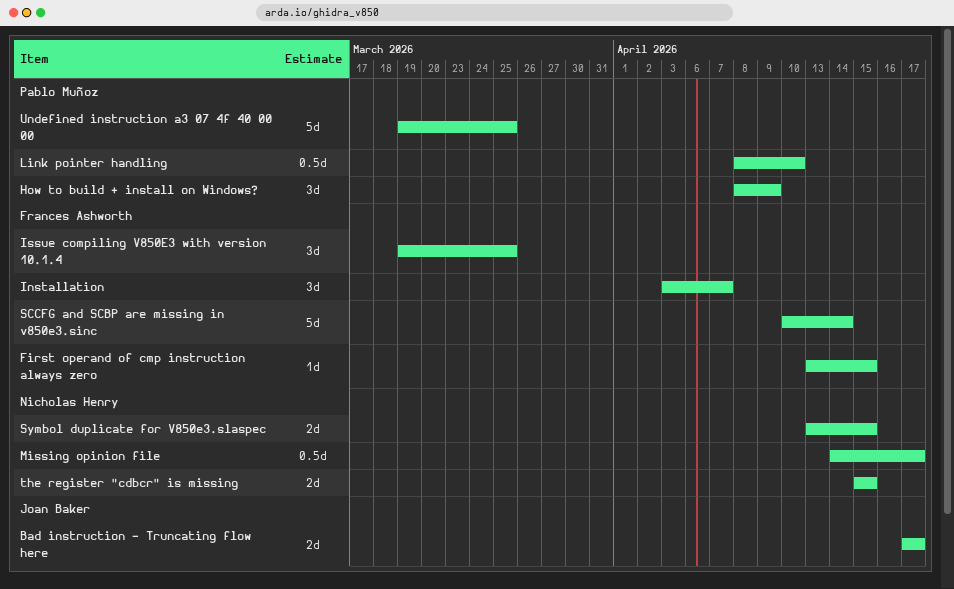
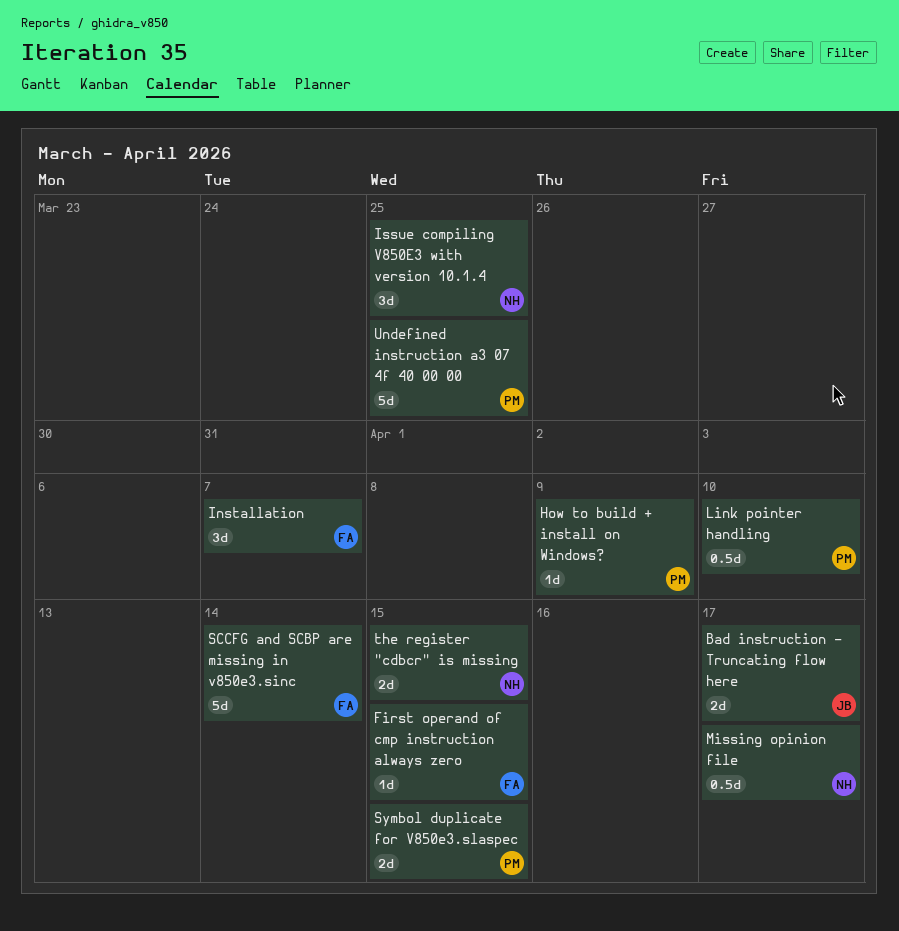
How to build + install on Windows?, estimate: 3d -> 1d
Issue compiling V850E3 with version 10.1.4, owner: Frances Ashworth -> Nicholas Henry
Symbol duplicate for V850e3.slaspec, owner: Nicholas Henry -> Pablo Muñoz

